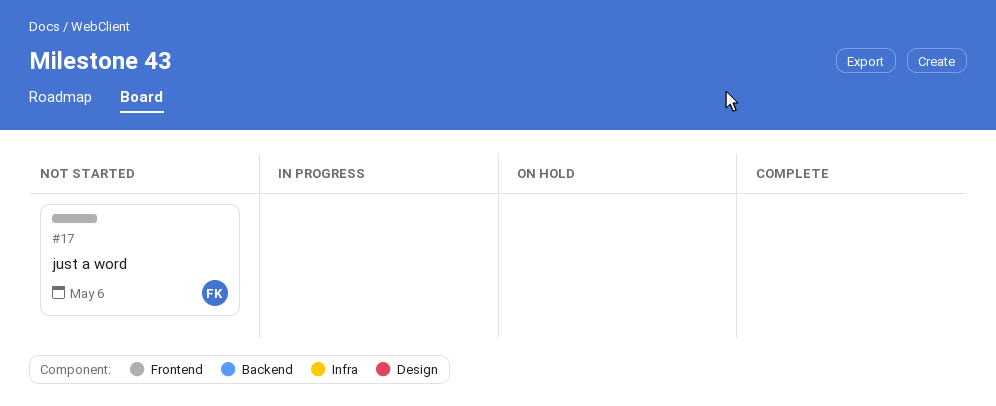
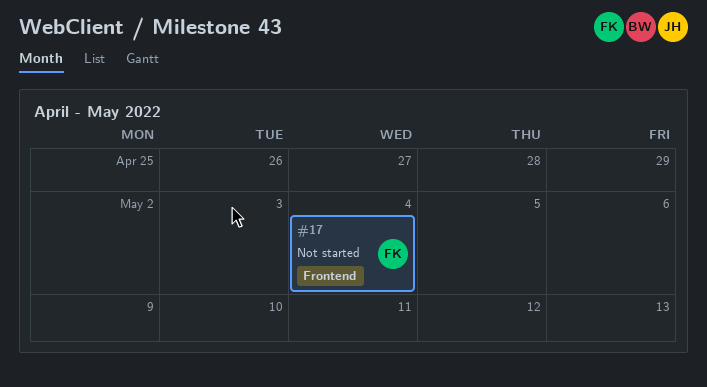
#17, due: May 6 -> May 4

